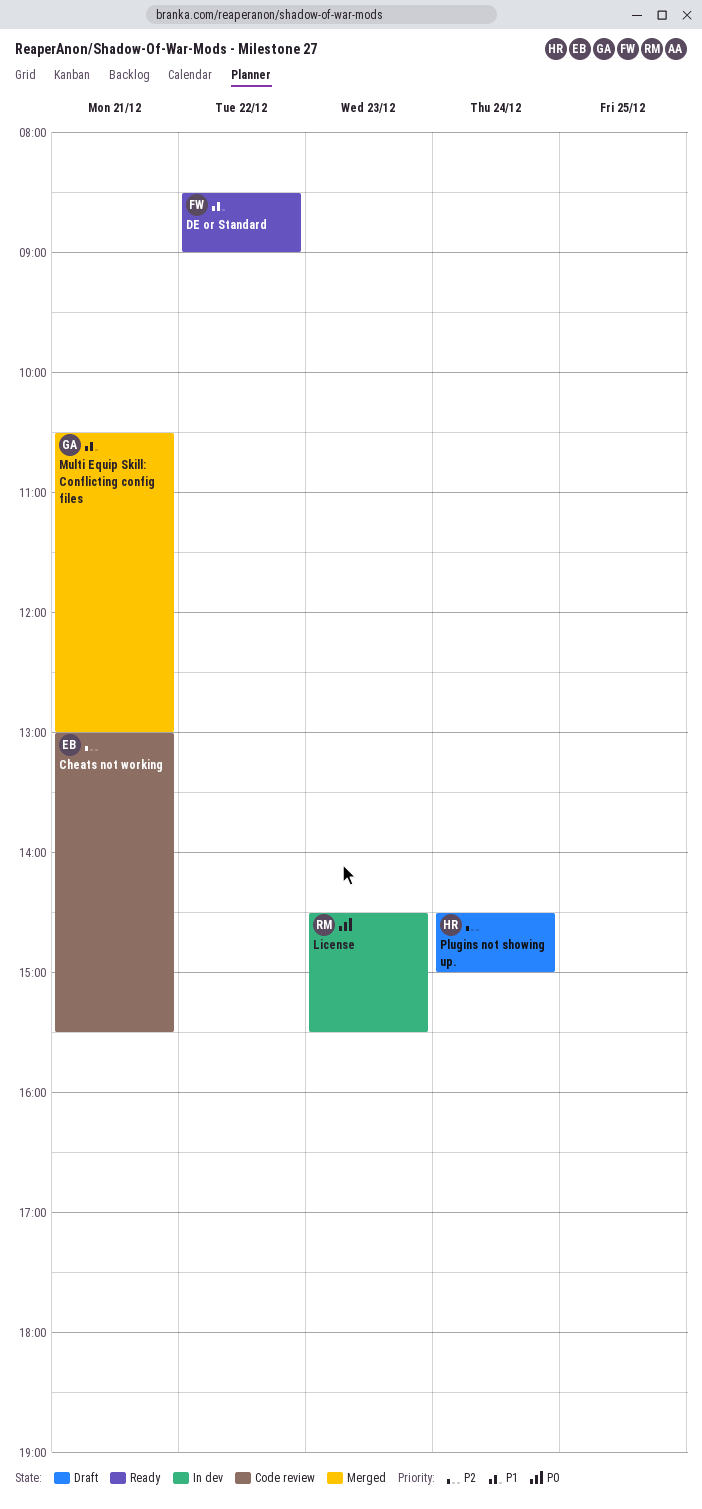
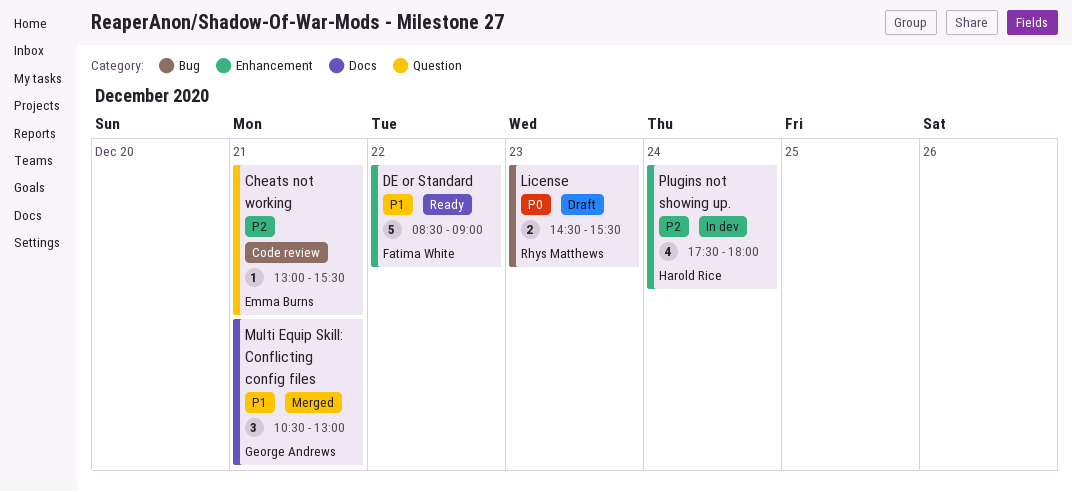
License, status: In dev -> Draft
Plugins not showing up., status: Draft -> In dev
Plugins not showing up., begins: 14:30 -> 17:30
Plugins not showing up., ends: 15:00 -> 18:00

